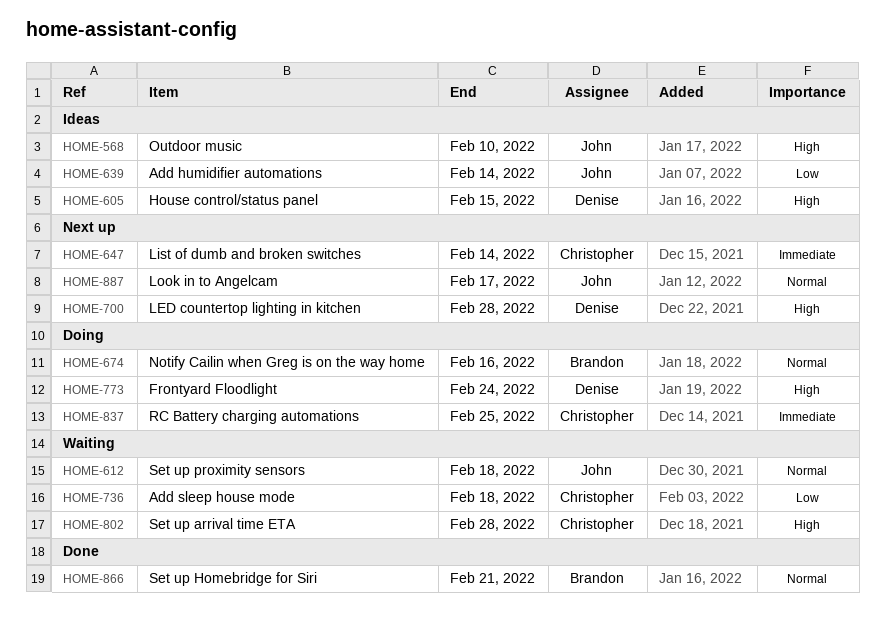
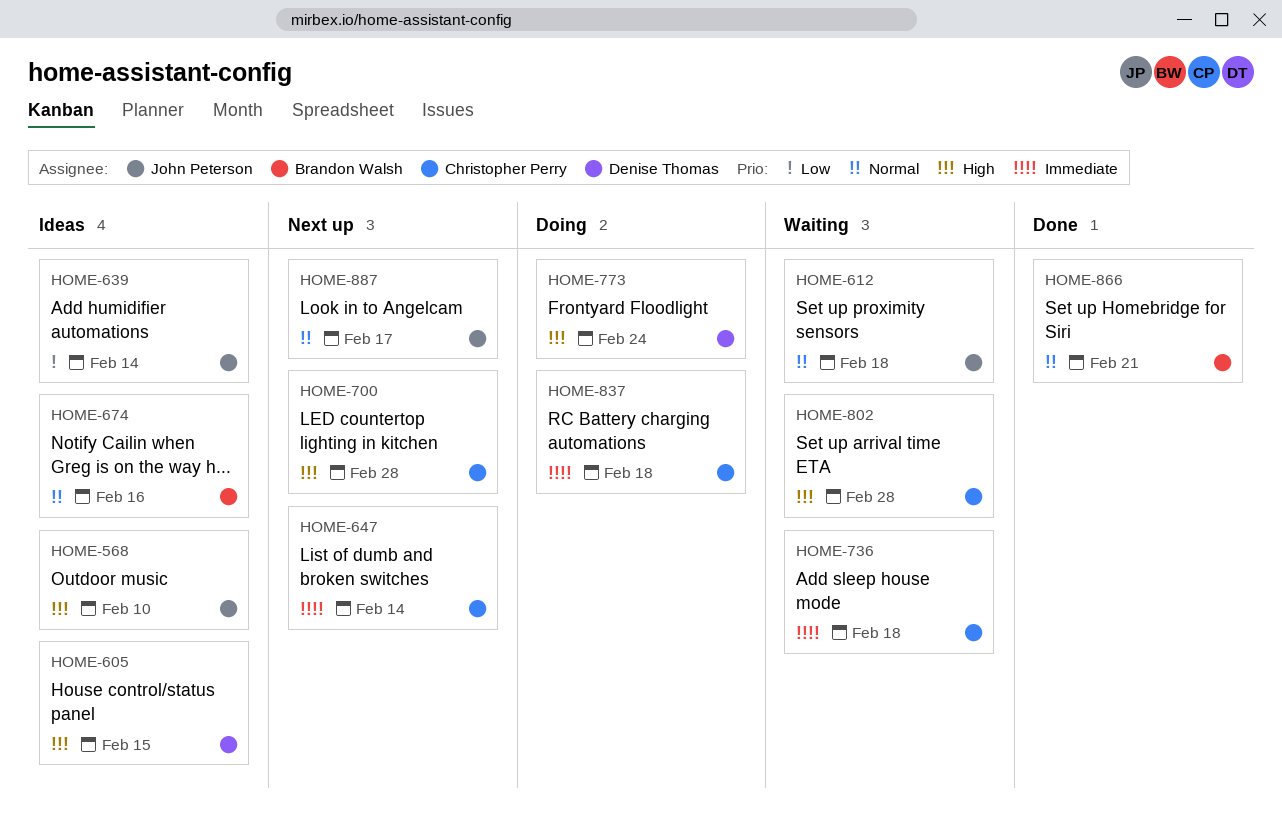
HOME-674, status: Doing -> Ideas
HOME-700, owner: Denise Thomas -> Christopher Perry
HOME-736, priority: Low -> Immediate
HOME-837, due: Feb 25 -> Feb 18

